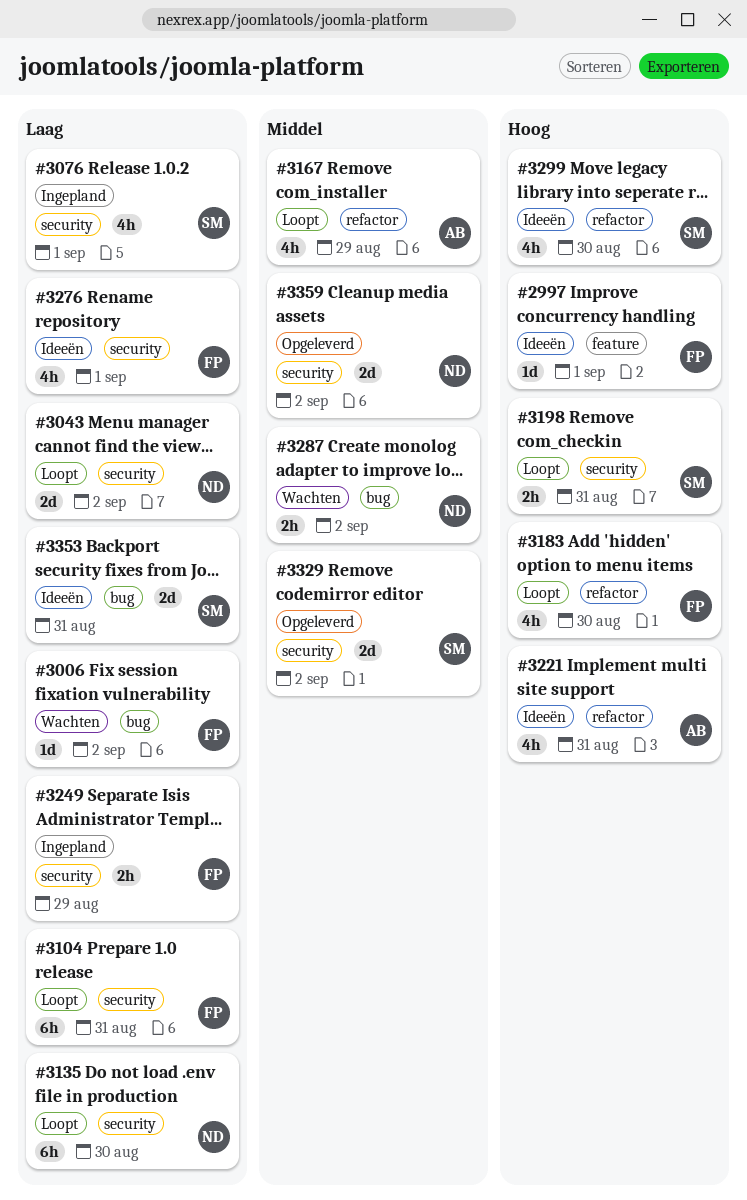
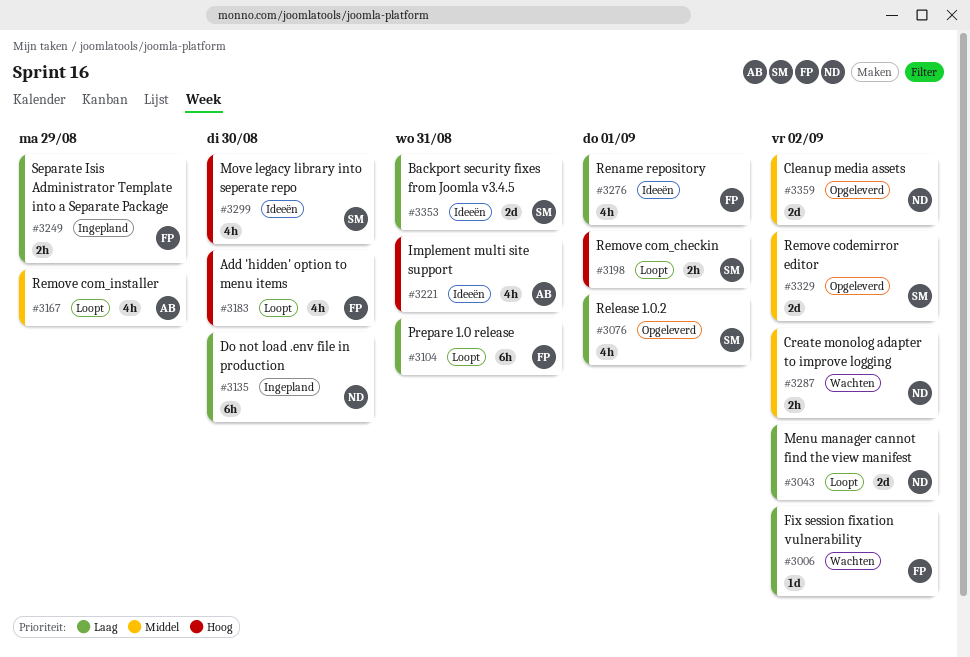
#2997: present -> none
#3076, status: Ingepland -> Opgeleverd
#3135, status: Loopt -> Ingepland
#3198, due: Aug 31 -> Sep 1

